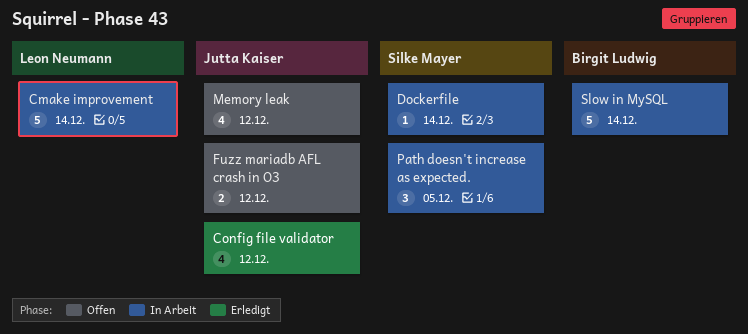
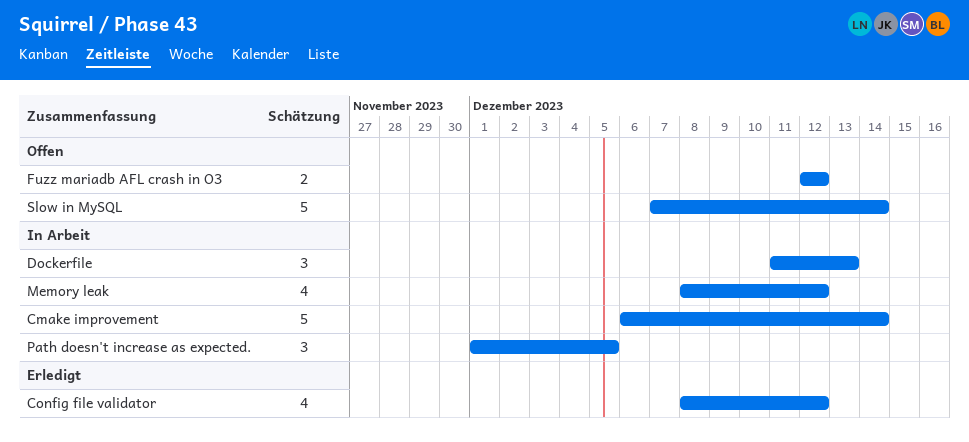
Dockerfile, estimate: 1 -> 3
Dockerfile, due: Dec 14 -> Dec 13
Memory leak, status: Offen -> In Arbeit
Slow in MySQL, status: In Arbeit -> Offen

